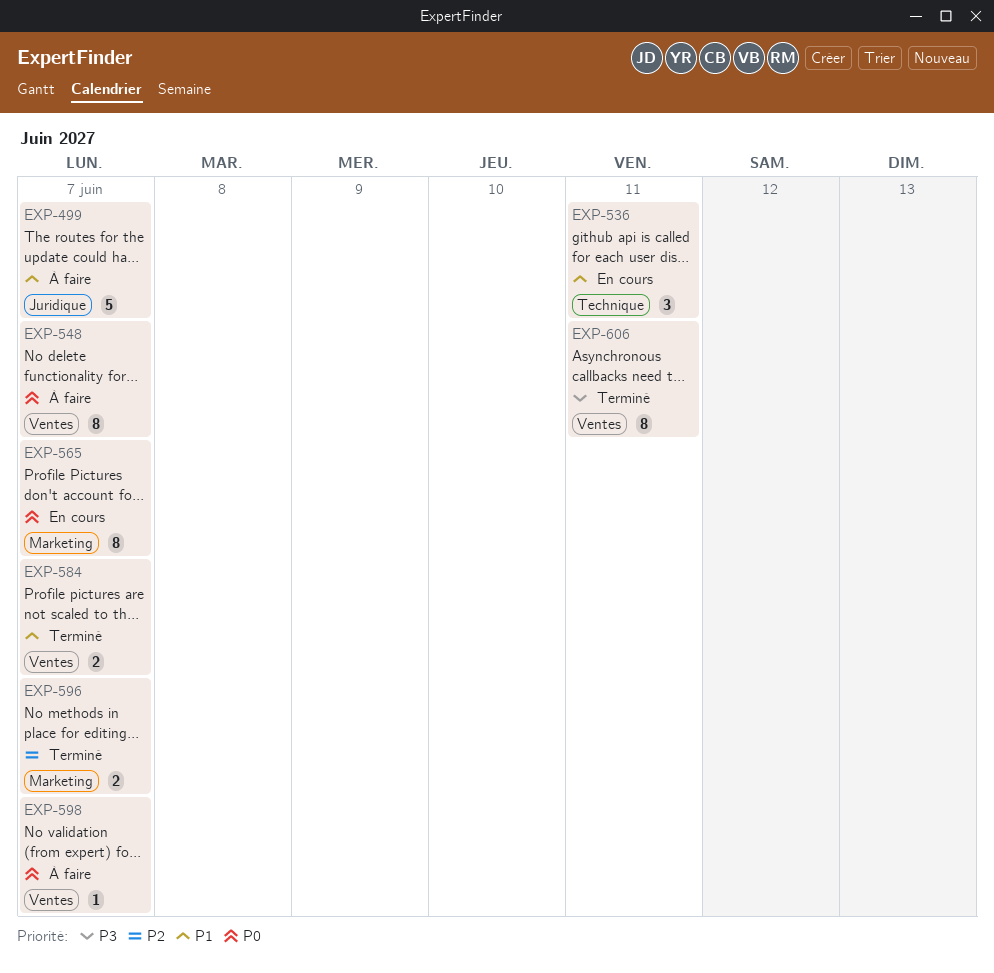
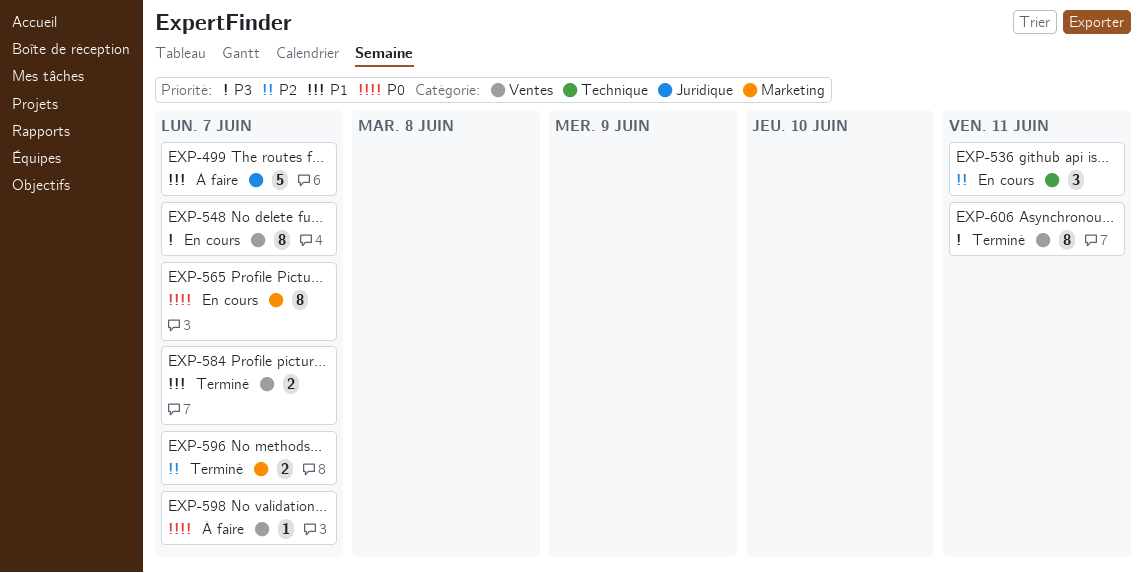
EXP-536, priority: P1 -> P2
EXP-548, status: À faire -> En cours
EXP-548, priority: P0 -> P3

